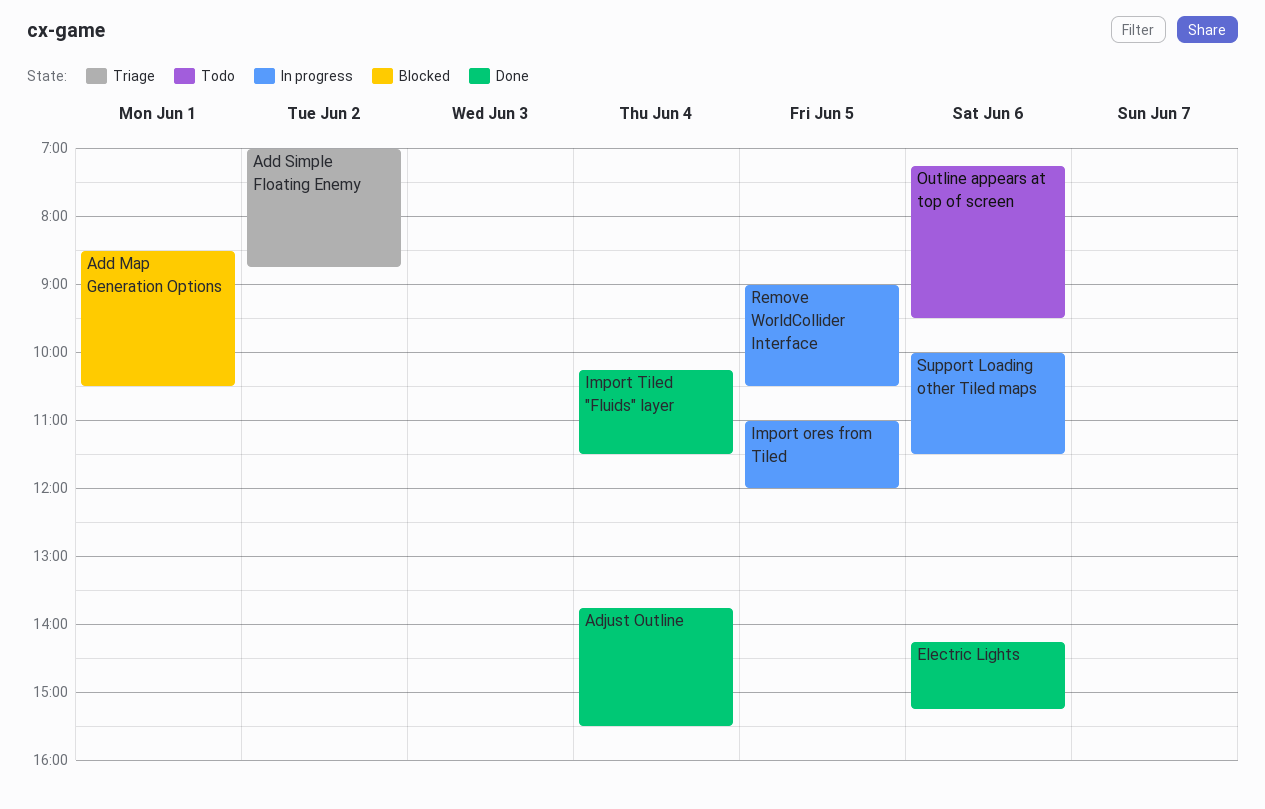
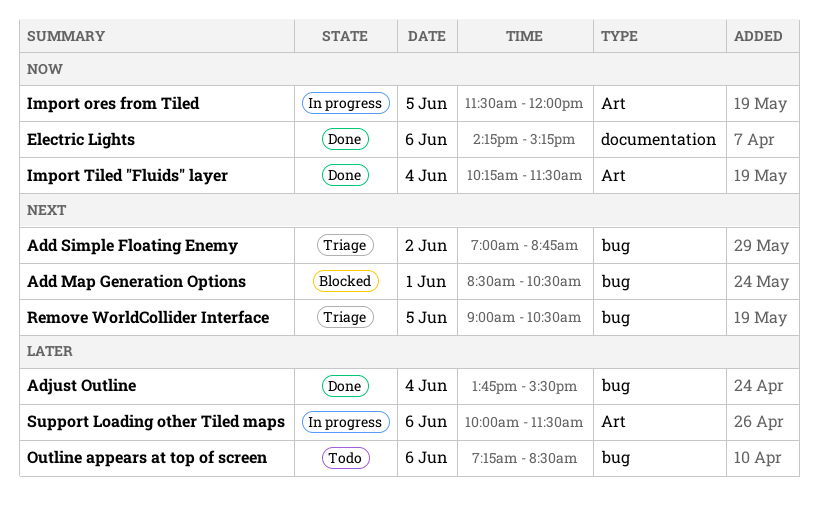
Import ores from Tiled, begins: 11:00 -> 11:30
Outline appears at top of screen, ends: 09:30 -> 08:30
Remove WorldCollider Interface, status: In progress -> Triage

